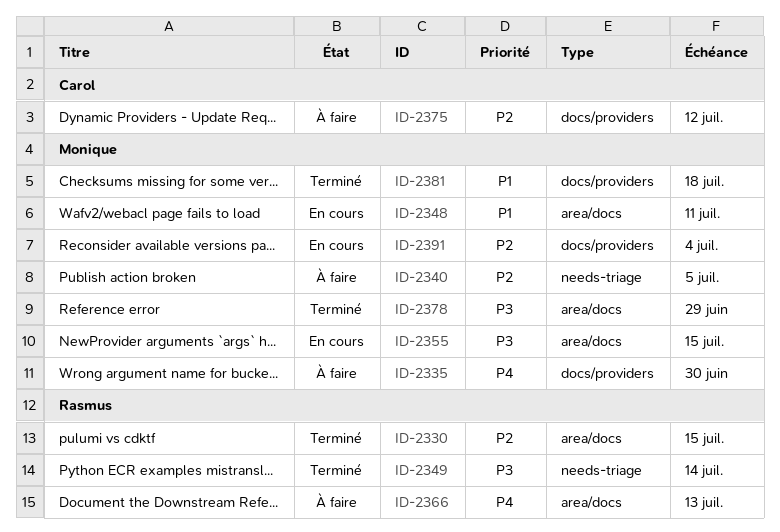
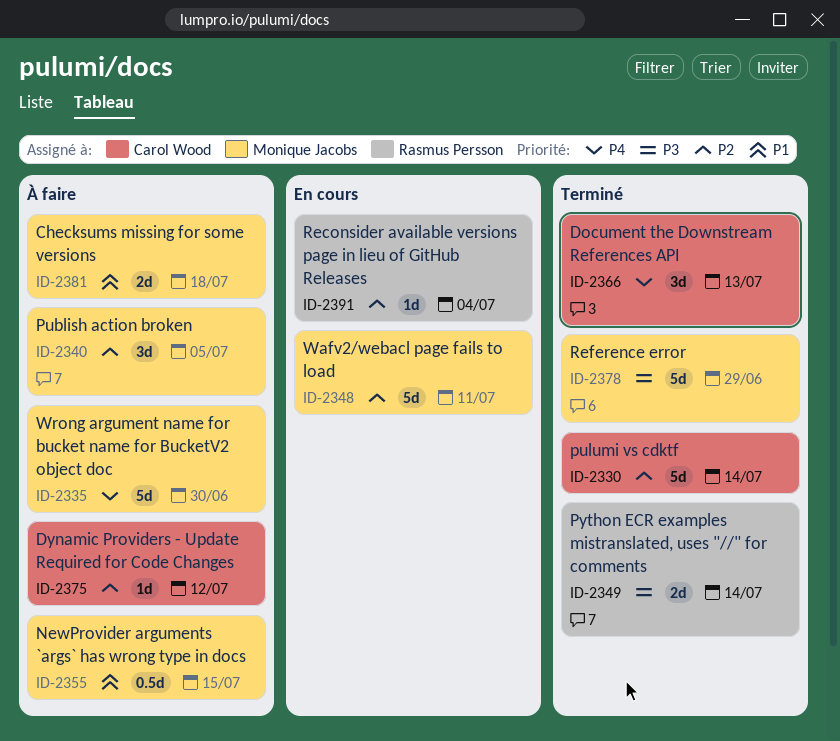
ID-2330, owner: Rasmus Persson -> Carol Wood
ID-2330, due: Jul 15 -> Jul 14
ID-2348, priority: P1 -> P2
ID-2355, status: En cours -> À faire
ID-2355, priority: P3 -> P1
ID-2366, status: À faire -> Terminé
ID-2366, owner: Rasmus Persson -> Carol Wood
ID-2381, status: Terminé -> À faire
ID-2391, owner: Monique Jacobs -> Rasmus Persson

